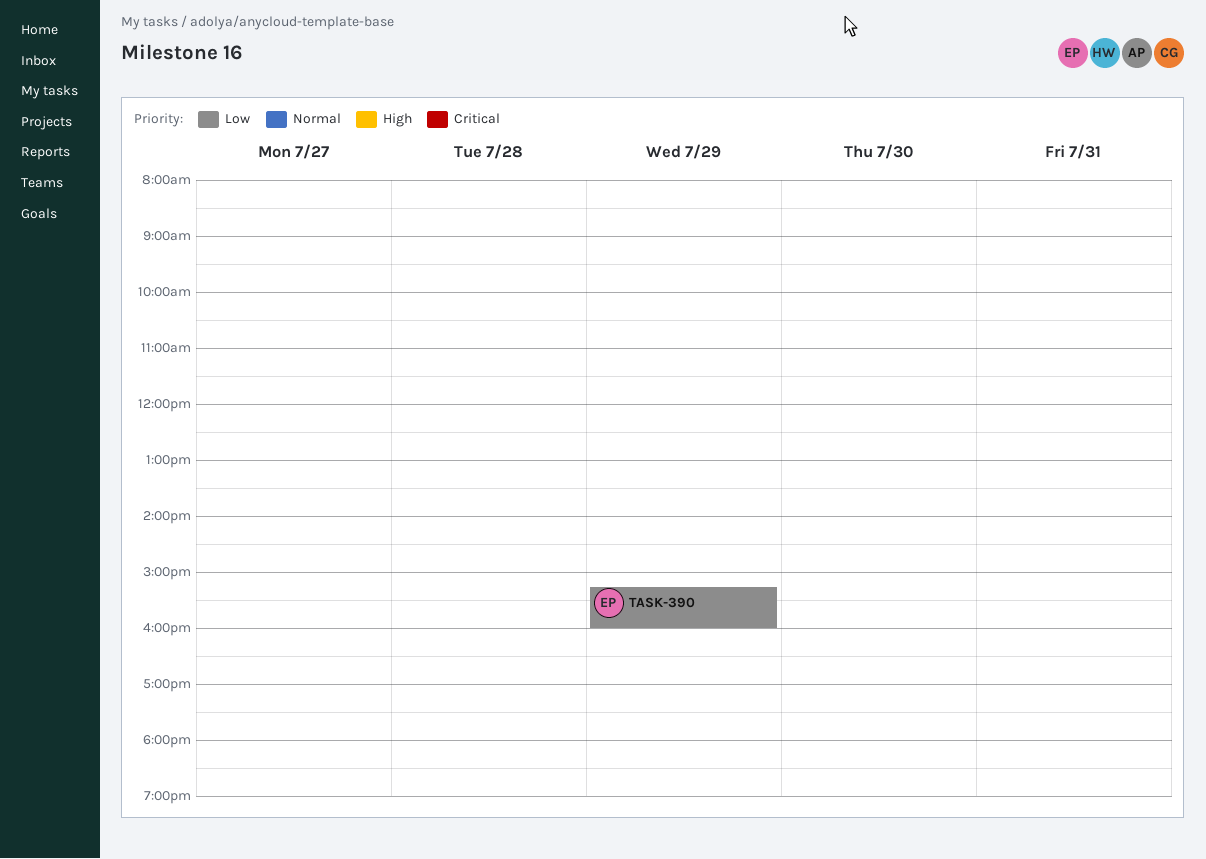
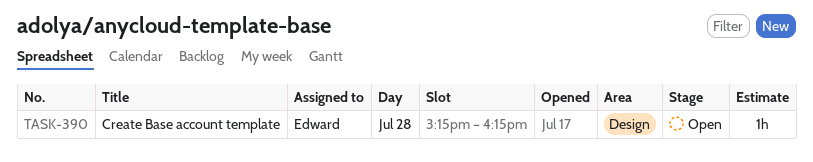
TASK-390, day: Jul 29 -> Jul 28
TASK-390, ends: 16:00 -> 16:15

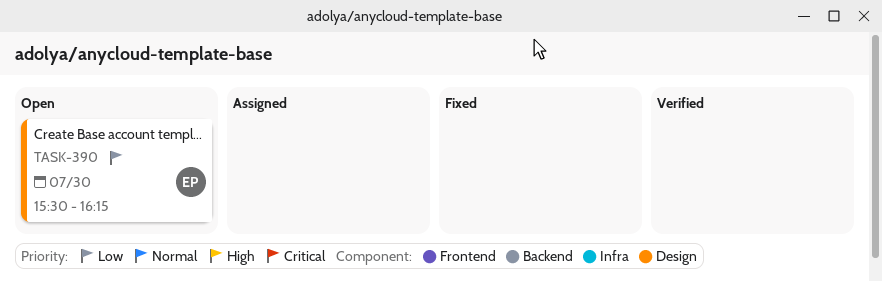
TASK-390, day: Jul 28 -> Jul 30
TASK-390, begins: 15:15 -> 15:30

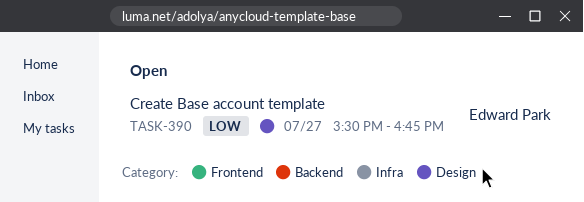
TASK-390, day: Jul 30 -> Jul 27
TASK-390, ends: 16:15 -> 16:45

